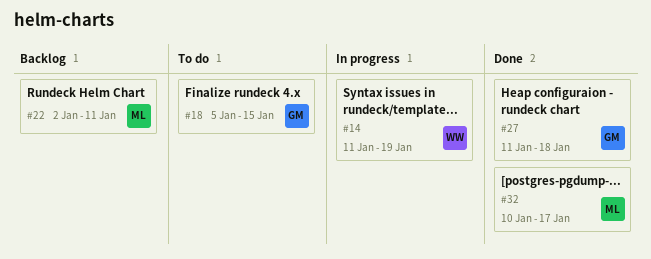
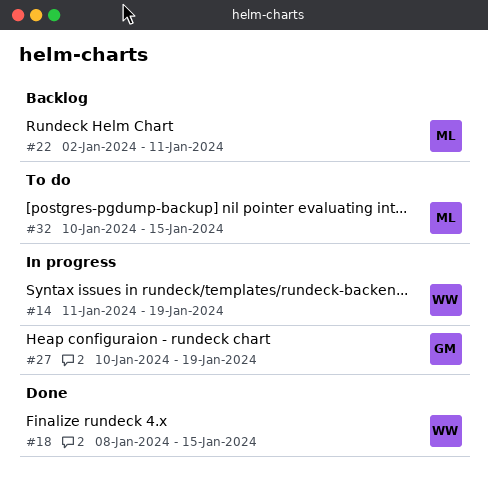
#18, status: To do -> Done
#18, owner: GM -> WW
#18, start: Jan 5 -> Jan 8
#27, status: Done -> In progress
#27, start: Jan 11 -> Jan 10
#27, due: Jan 18 -> Jan 19
#32, status: Done -> To do
#32, due: Jan 17 -> Jan 15

